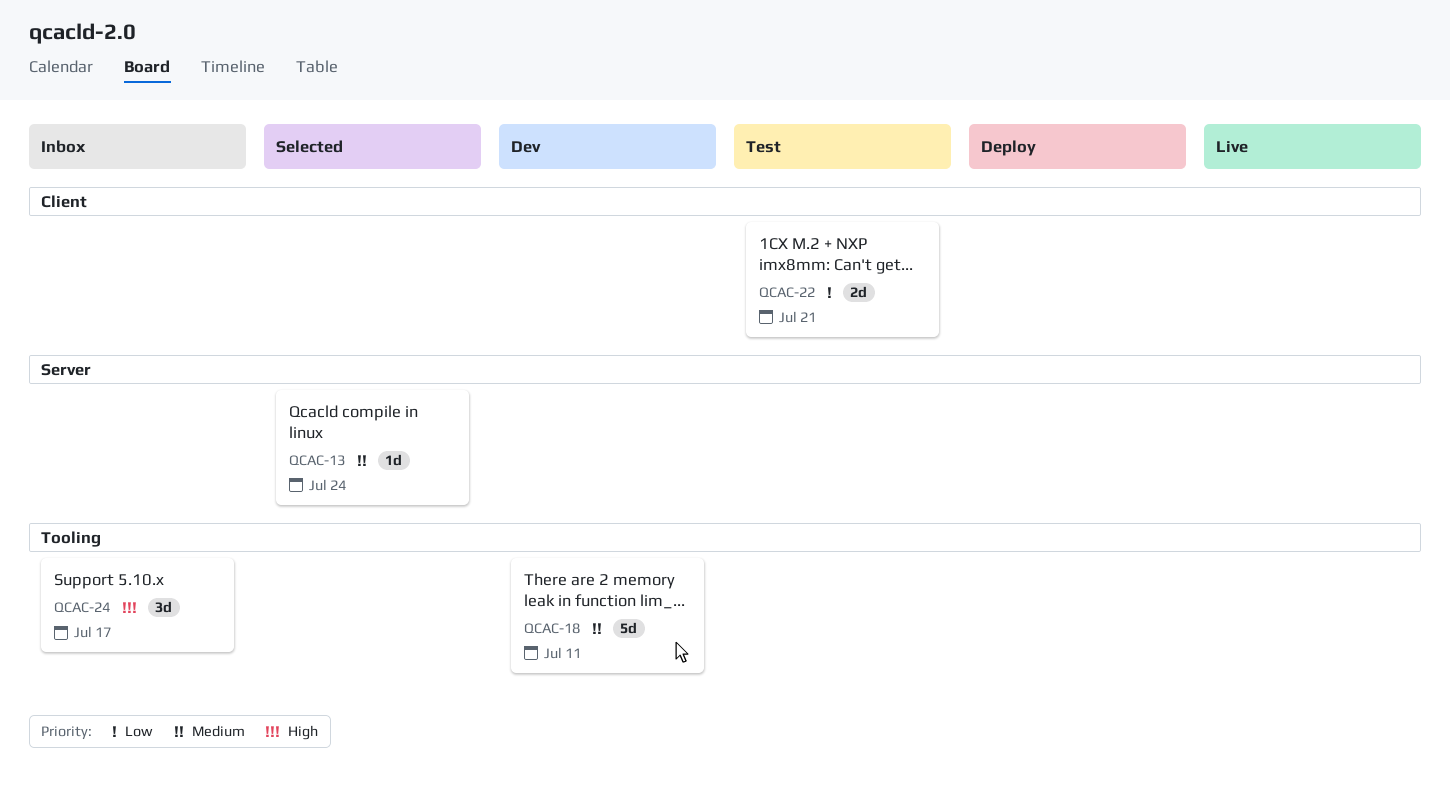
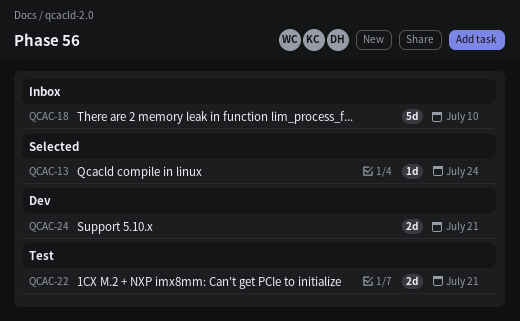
QCAC-18, status: Dev -> Inbox
QCAC-18, due: Jul 11 -> Jul 10
QCAC-24, status: Inbox -> Dev
QCAC-24, estimate: 3d -> 2d
QCAC-24, due: Jul 17 -> Jul 21

